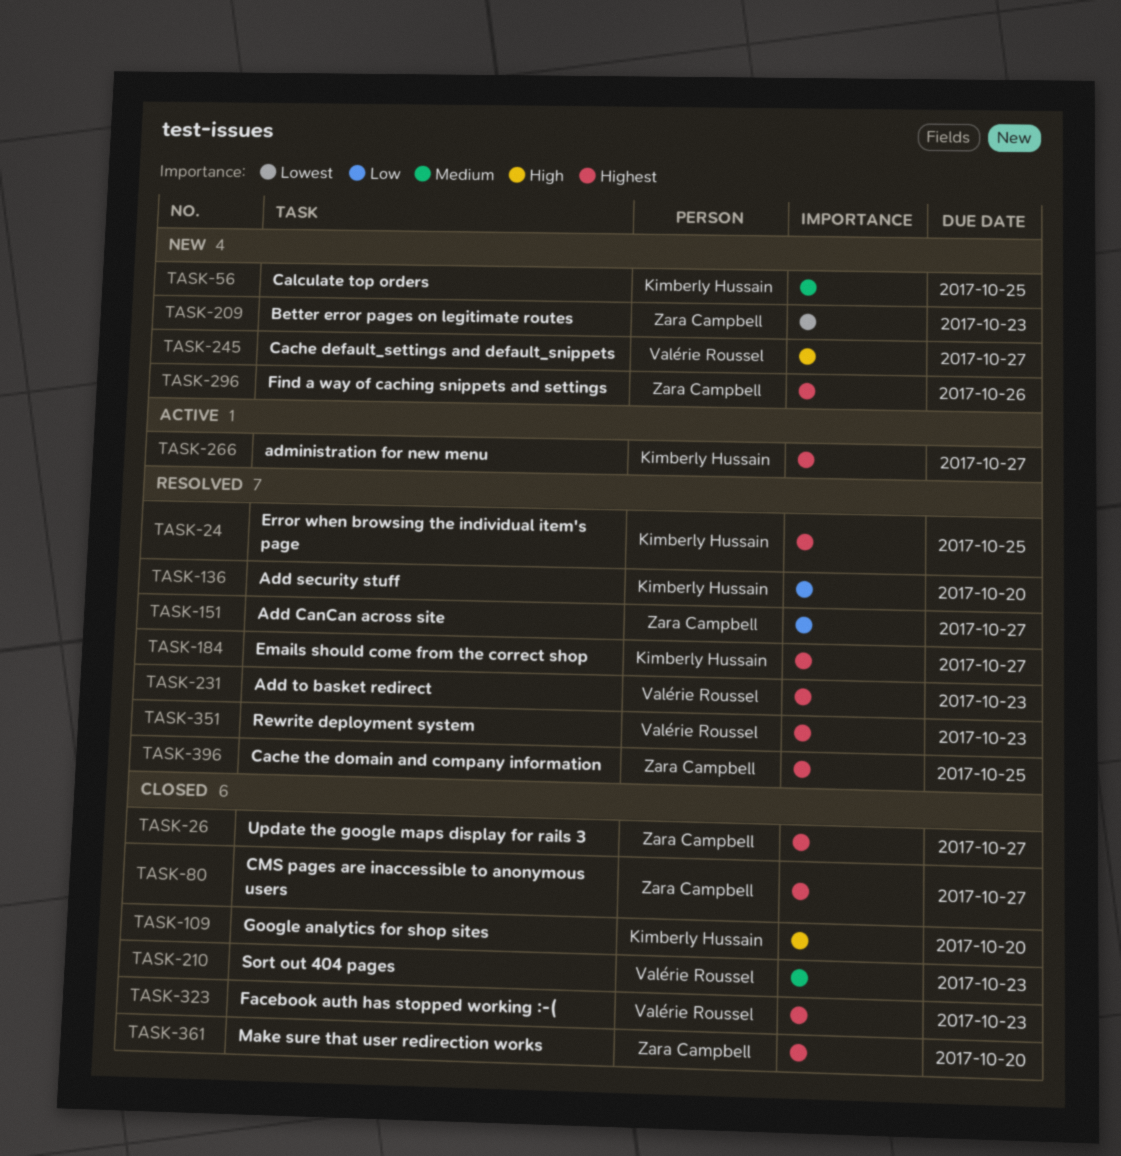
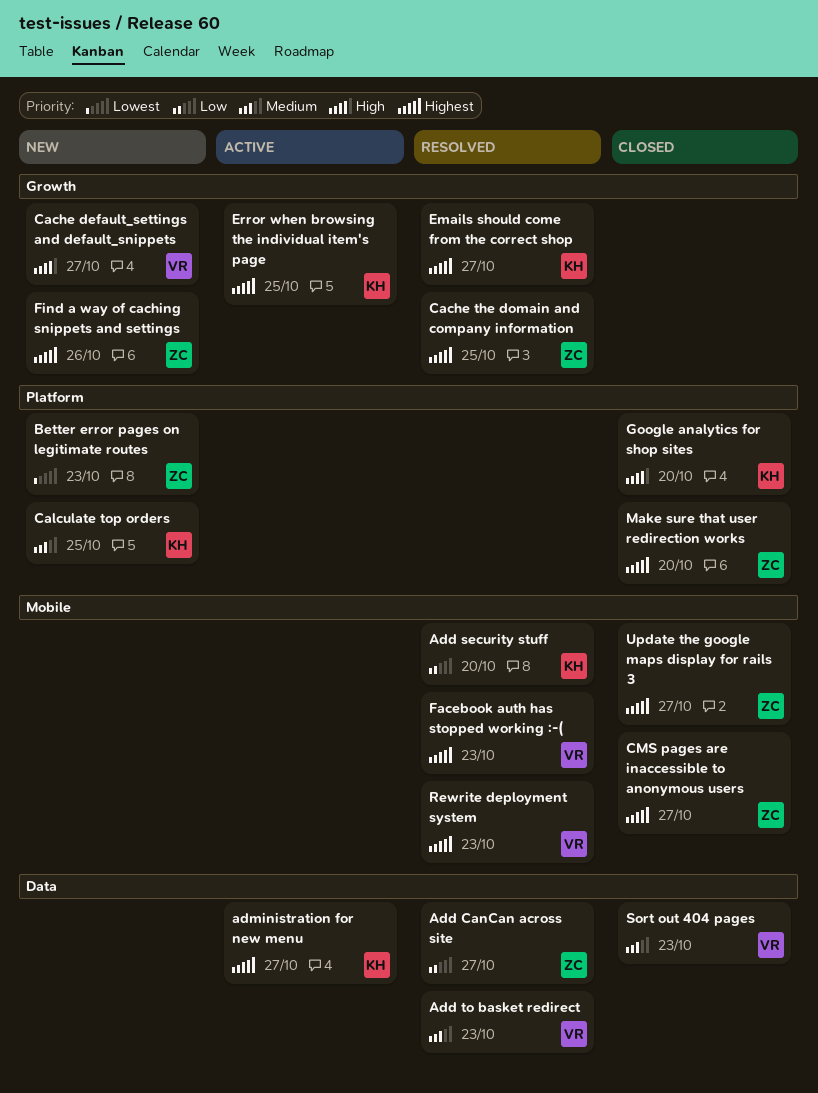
Add to basket redirect, priority: Highest -> Medium
Error when browsing the individual item's page, status: Resolved -> Active
Facebook auth has stopped working :-(, status: Closed -> Resolved

